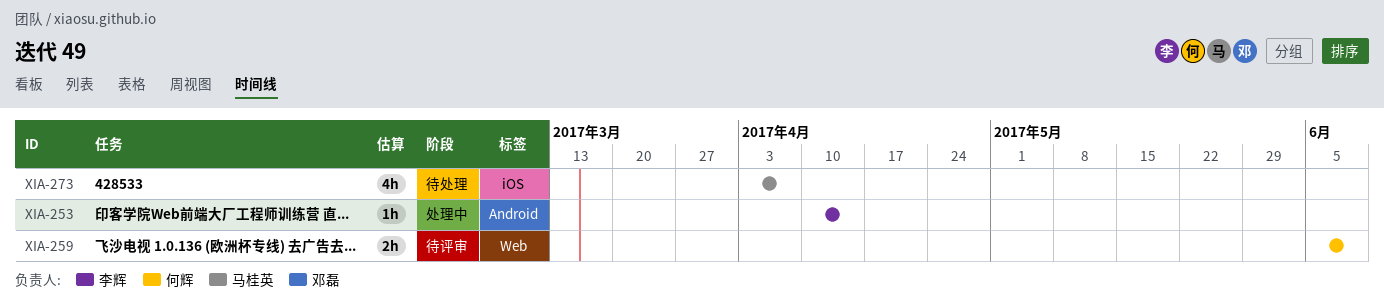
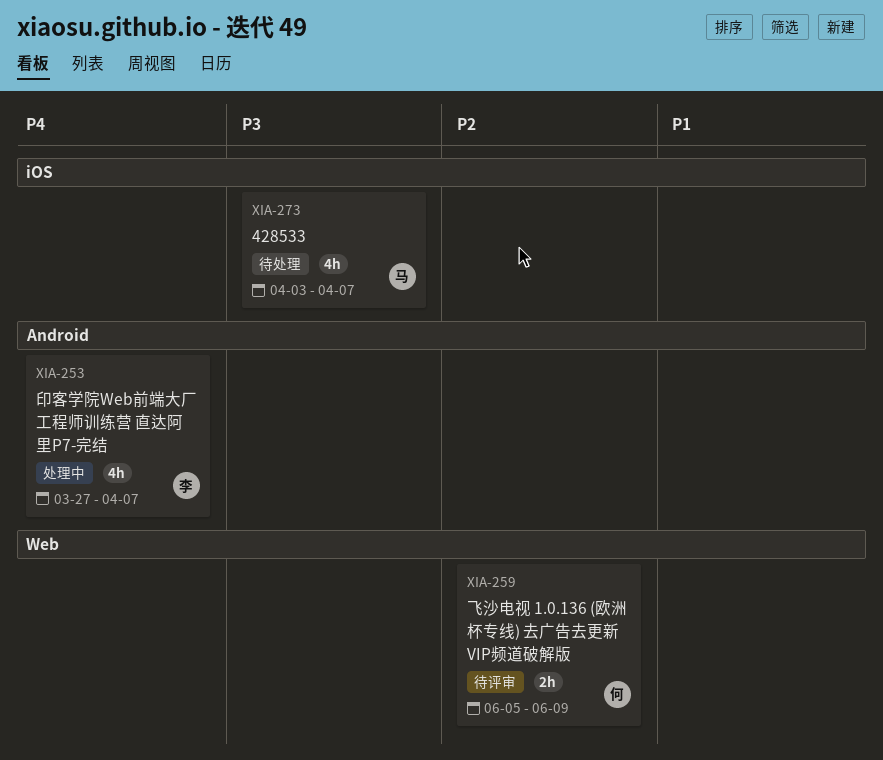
XIA-253, estimate: 1h -> 4h
XIA-253, start: Apr 10 -> Mar 27
XIA-253, due: Apr 14 -> Apr 7

